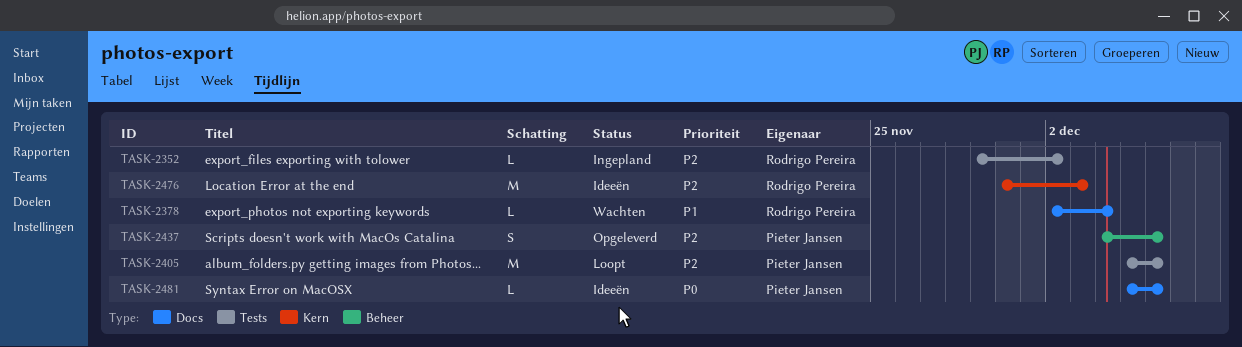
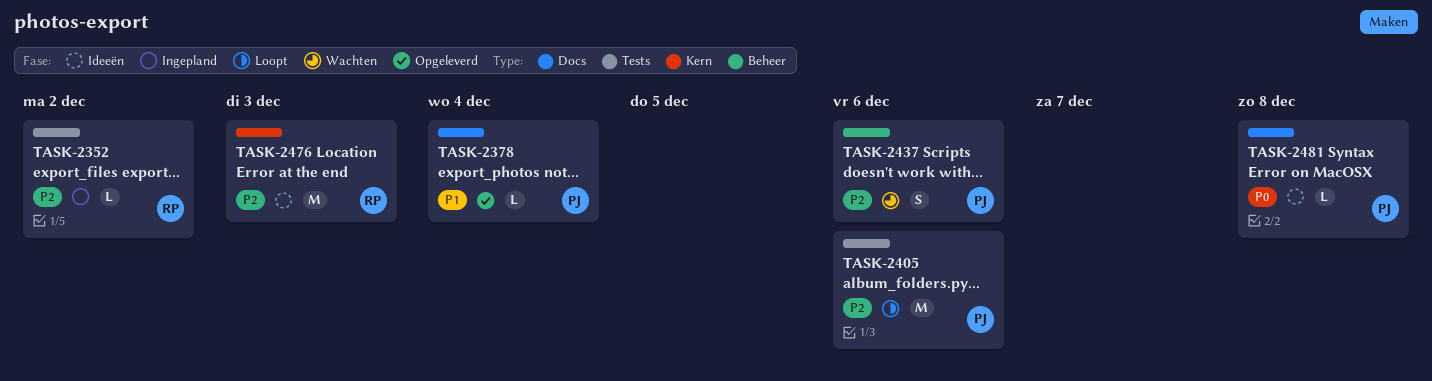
TASK-2378, status: Wachten -> Opgeleverd
TASK-2378, owner: Rodrigo Pereira -> Pieter Jansen
TASK-2437, status: Opgeleverd -> Wachten
TASK-2481, due: Dec 6 -> Dec 8

